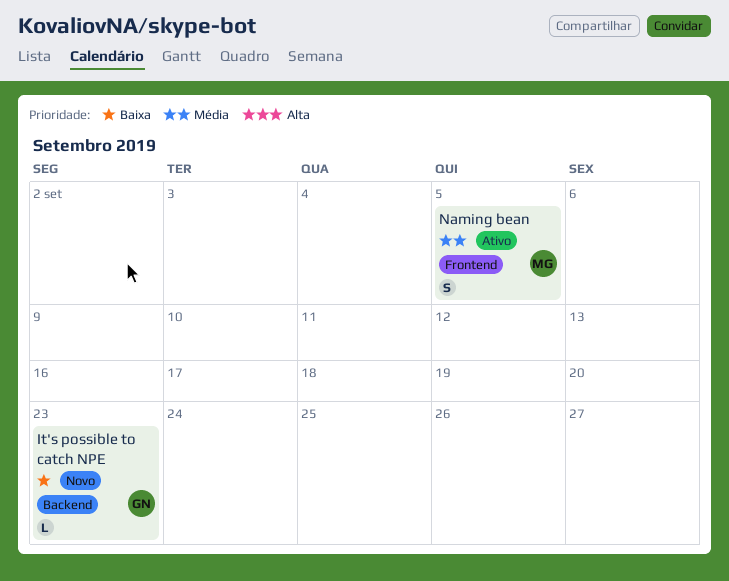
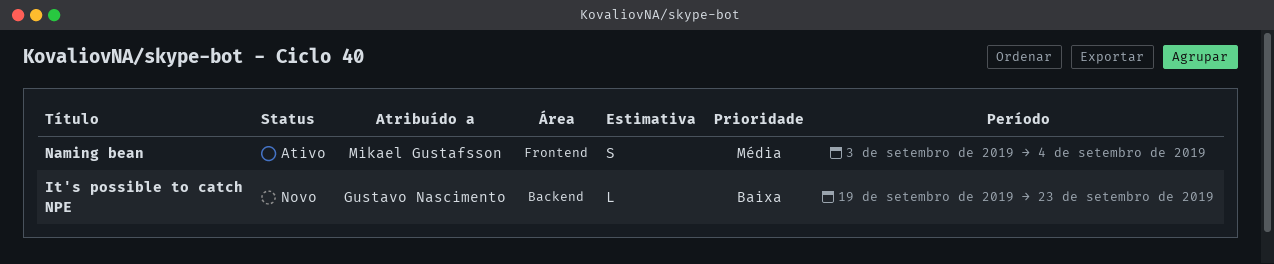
Naming bean, due: Sep 5 -> Sep 4

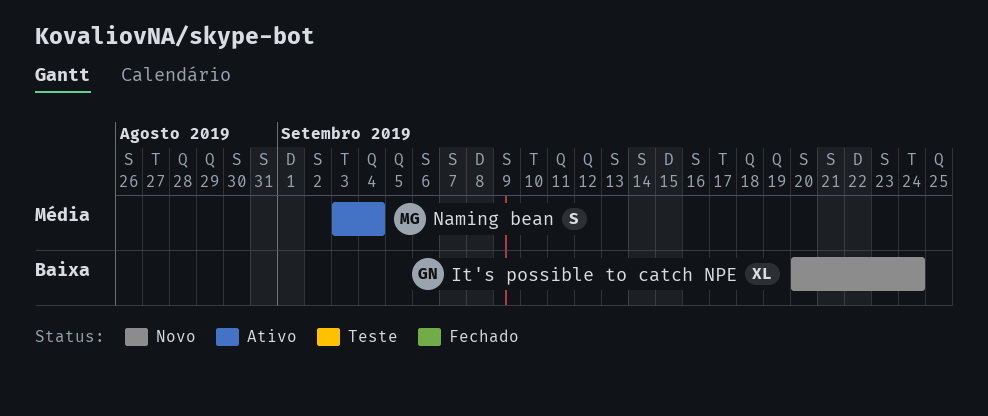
It's possible to catch NPE, estimate: L -> XL
It's possible to catch NPE, start: Sep 19 -> Sep 20
It's possible to catch NPE, due: Sep 23 -> Sep 24

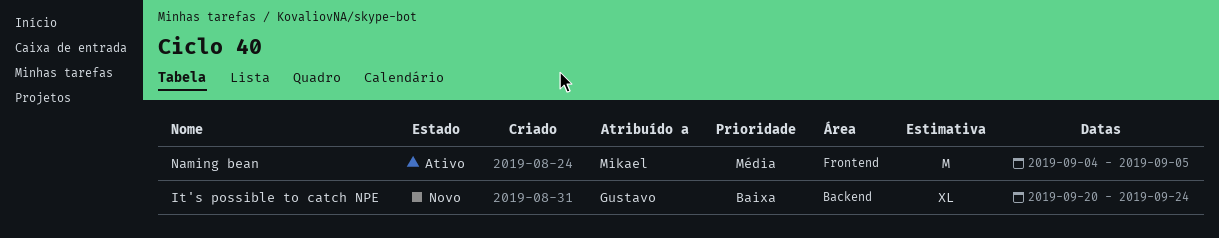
Naming bean, estimate: S -> M
Naming bean, start: Sep 3 -> Sep 4
Naming bean, due: Sep 4 -> Sep 5

